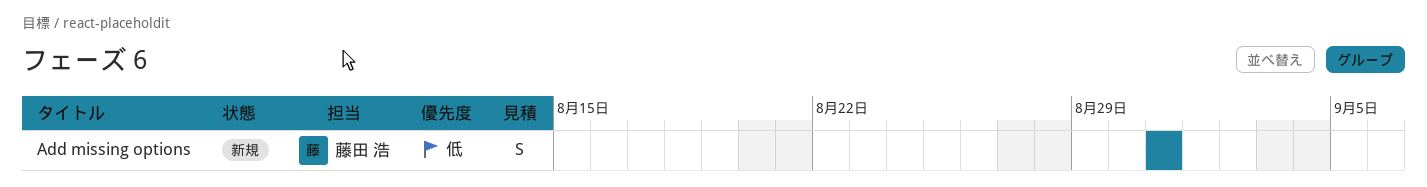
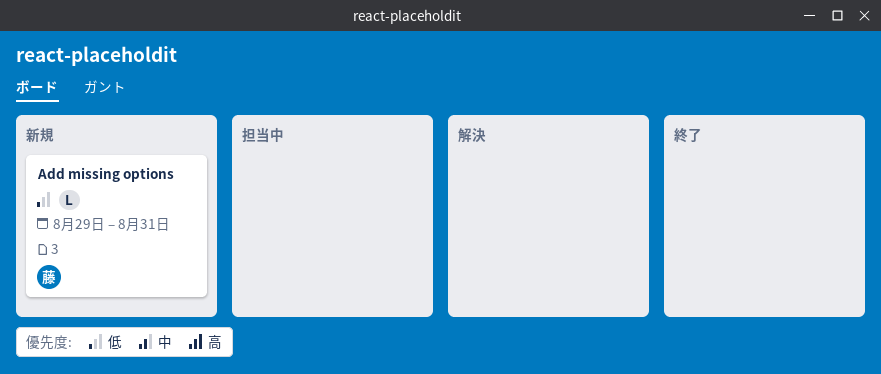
Add missing options, estimate: S -> L
Add missing options, start: Aug 31 -> Aug 29

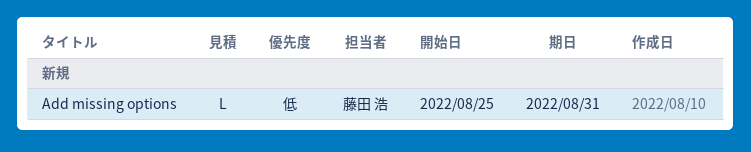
Add missing options, start: Aug 29 -> Aug 25

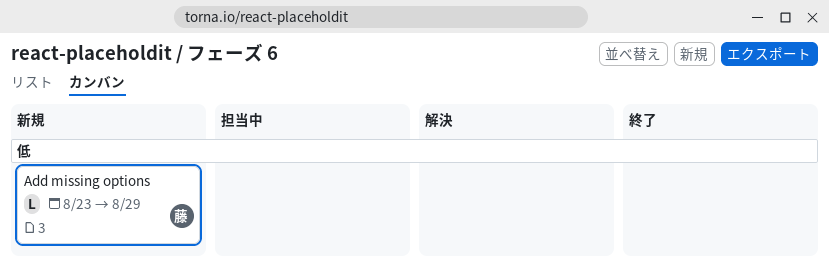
Add missing options, start: Aug 25 -> Aug 23
Add missing options, due: Aug 31 -> Aug 29

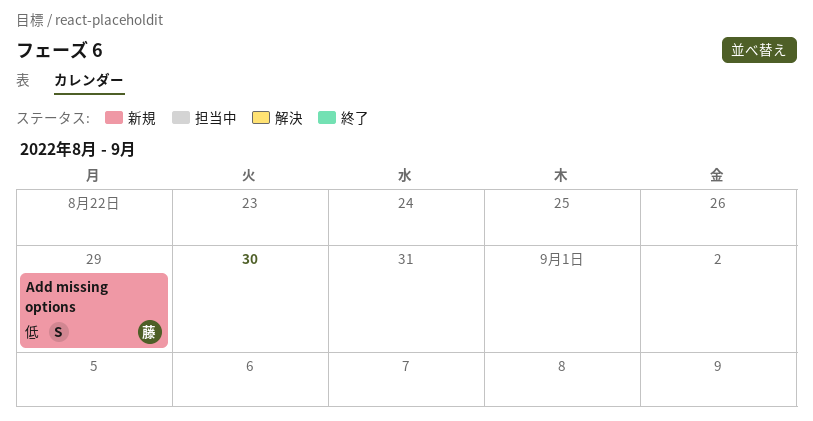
Add missing options, estimate: L -> S

